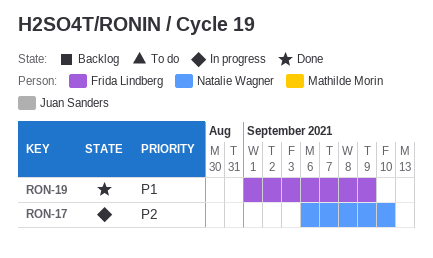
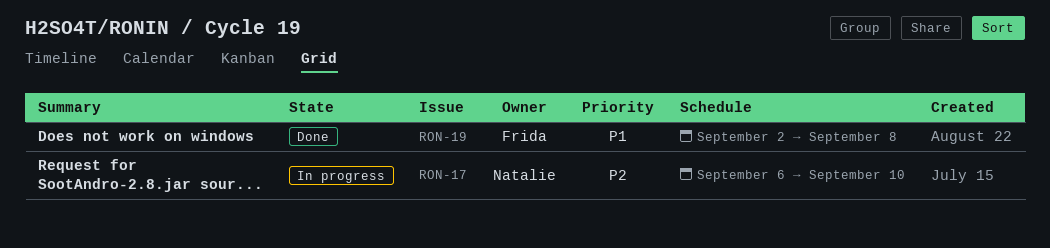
RON-19, start: Sep 1 -> Sep 2
RON-19, due: Sep 9 -> Sep 8

